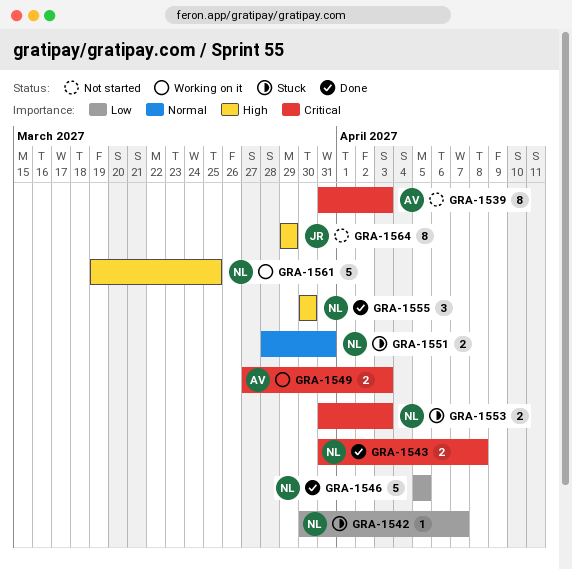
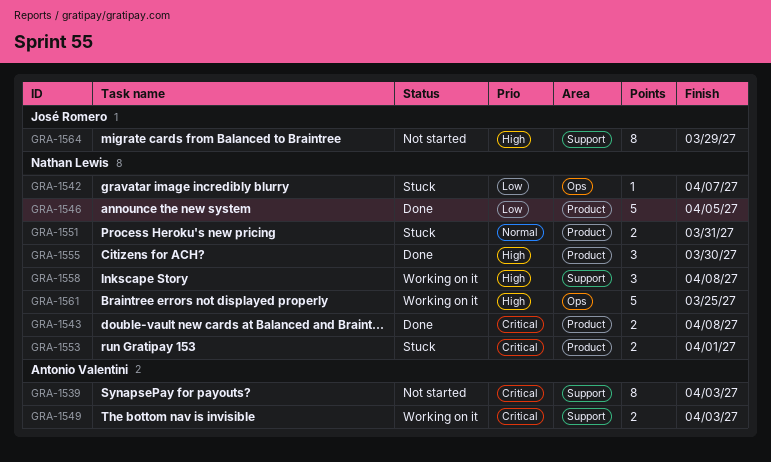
GRA-1553, due: Apr 3 -> Apr 1
GRA-1558: none -> present

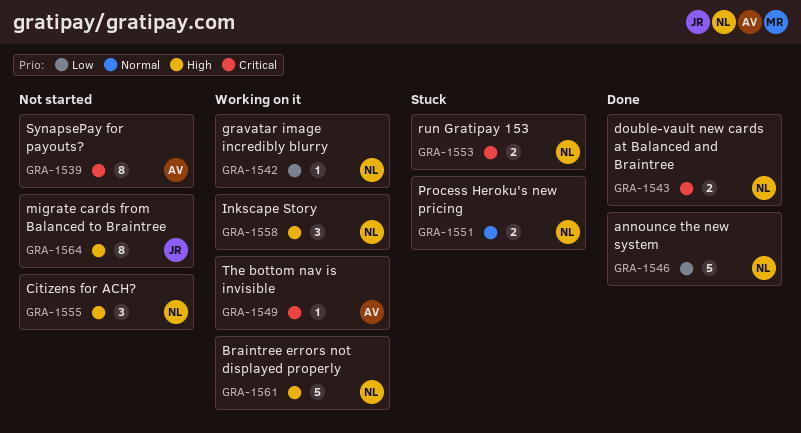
GRA-1542, status: Stuck -> Working on it
GRA-1549, estimate: 2 -> 1
GRA-1555, status: Done -> Not started

